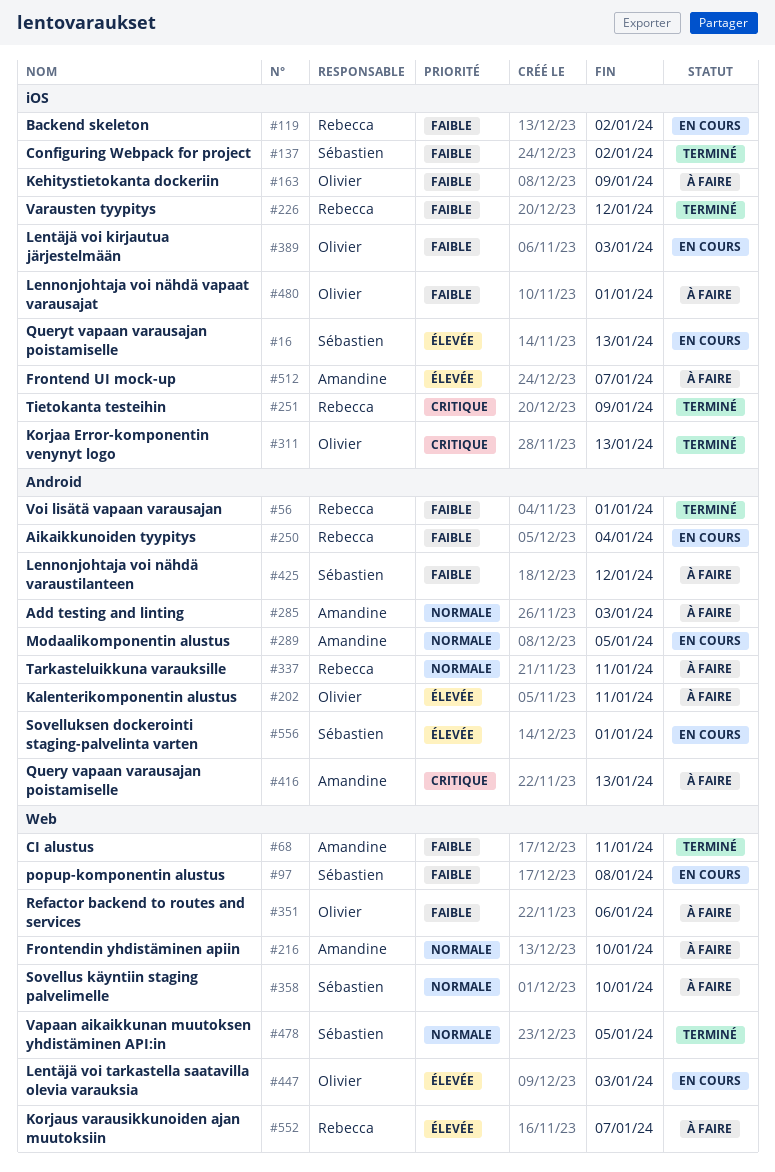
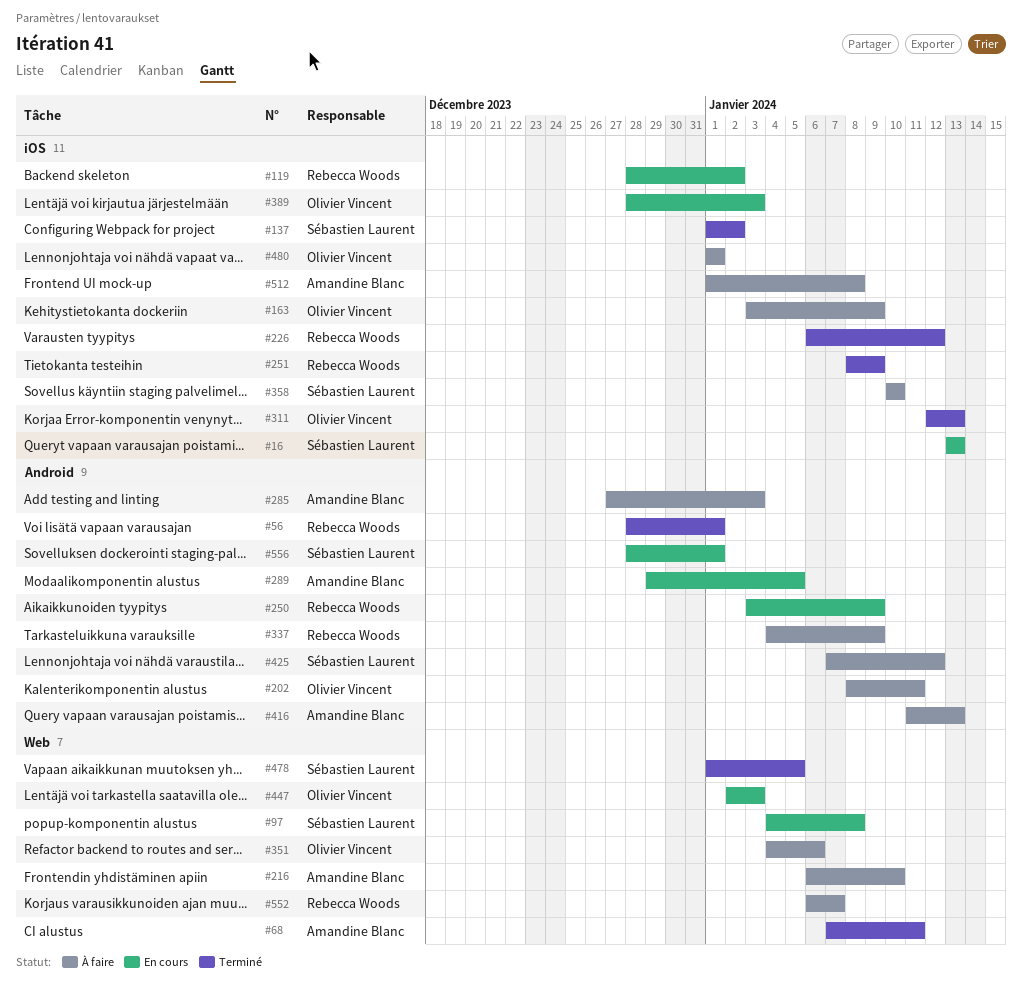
#250, due: Jan 4 -> Jan 9
#337, due: Jan 11 -> Jan 9
#358, label: Web -> iOS
#512, due: Jan 7 -> Jan 8

